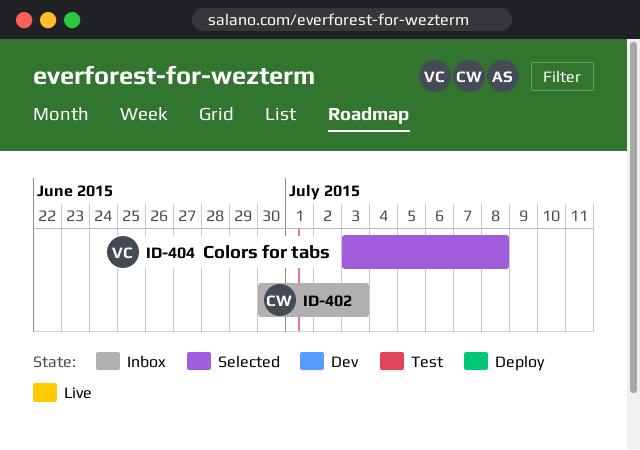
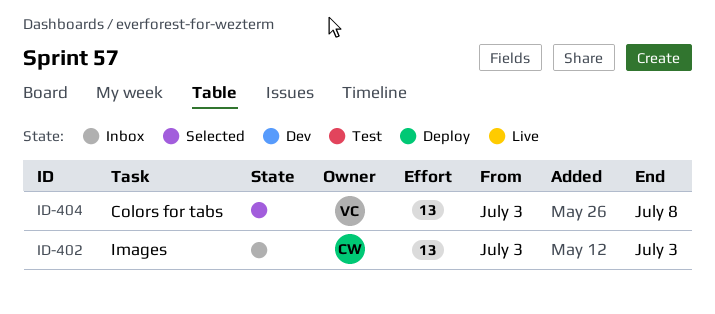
ID-402, start: Jun 30 -> Jul 3

